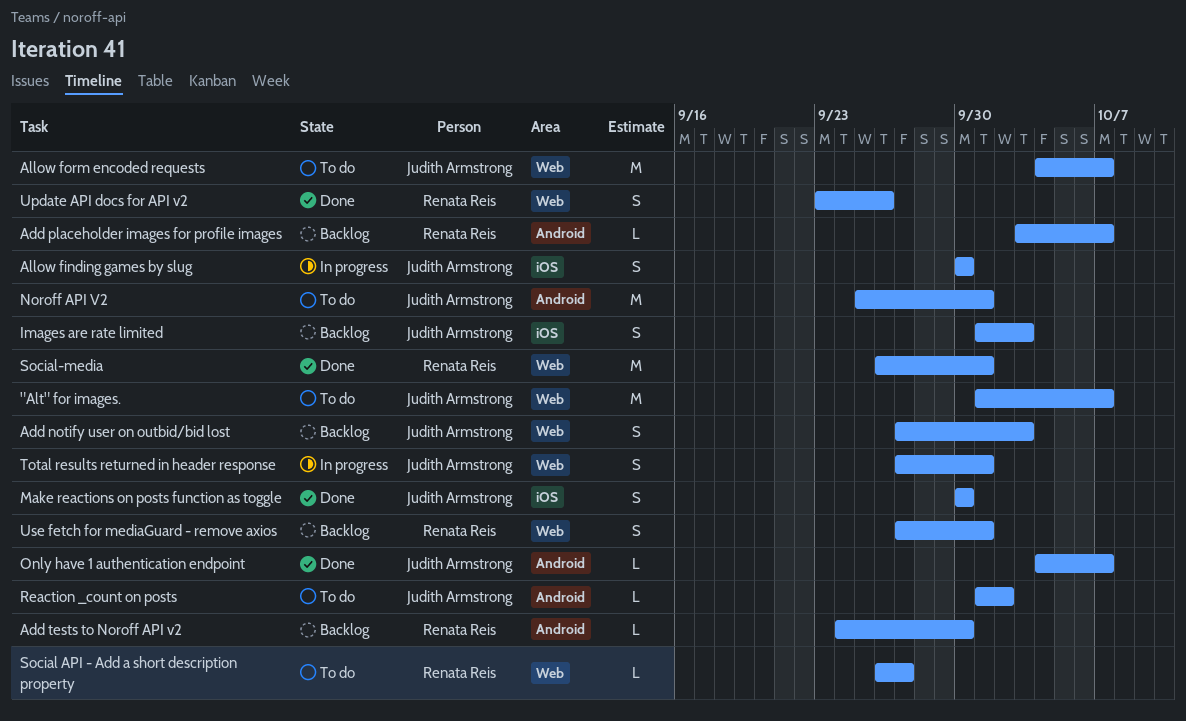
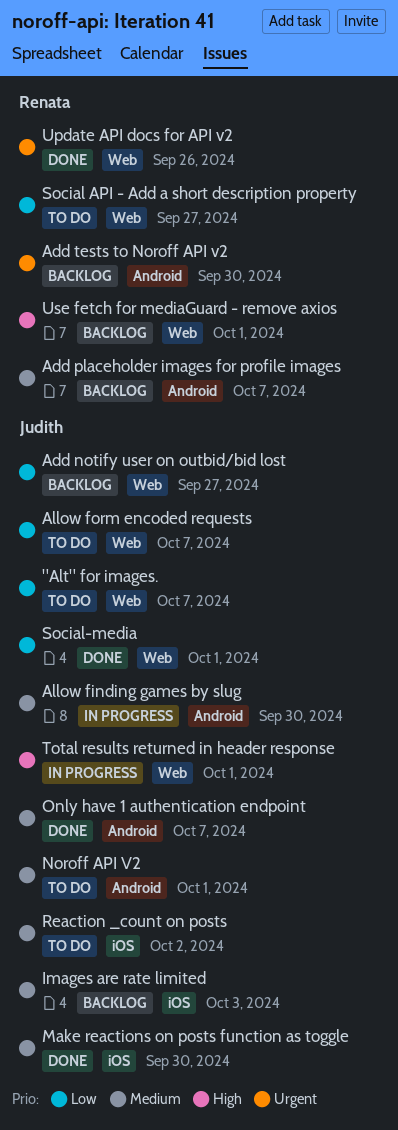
Add notify user on outbid/bid lost, due: Oct 3 -> Sep 27
Allow finding games by slug, label: iOS -> Android
Reaction _count on posts, label: Android -> iOS
Social-media, owner: Renata Reis -> Judith Armstrong

